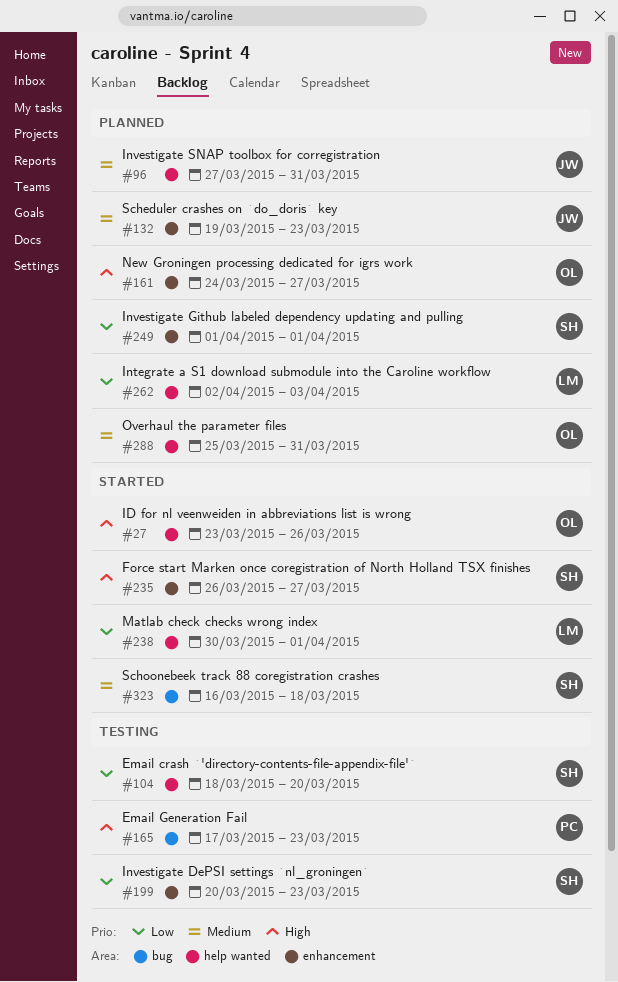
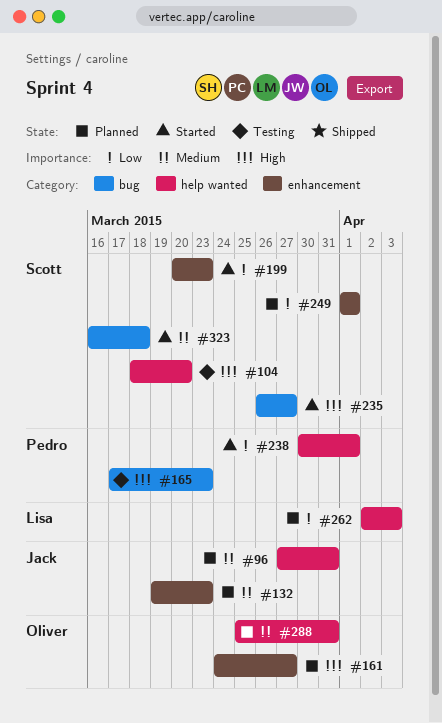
#27: present -> none
#104, priority: Low -> High
#199, status: Testing -> Started
#235, label: enhancement -> bug
#238, owner: Lisa -> Pedro

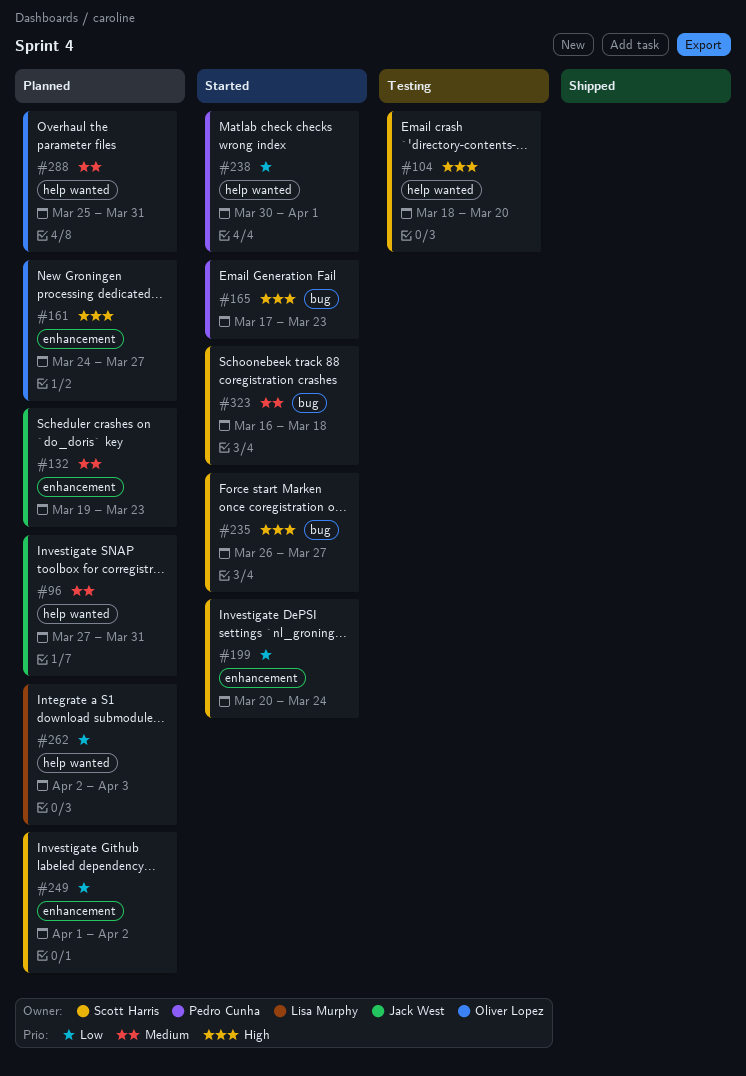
#165, status: Testing -> Started
#199, due: Mar 23 -> Mar 24
#249, due: Apr 1 -> Apr 2

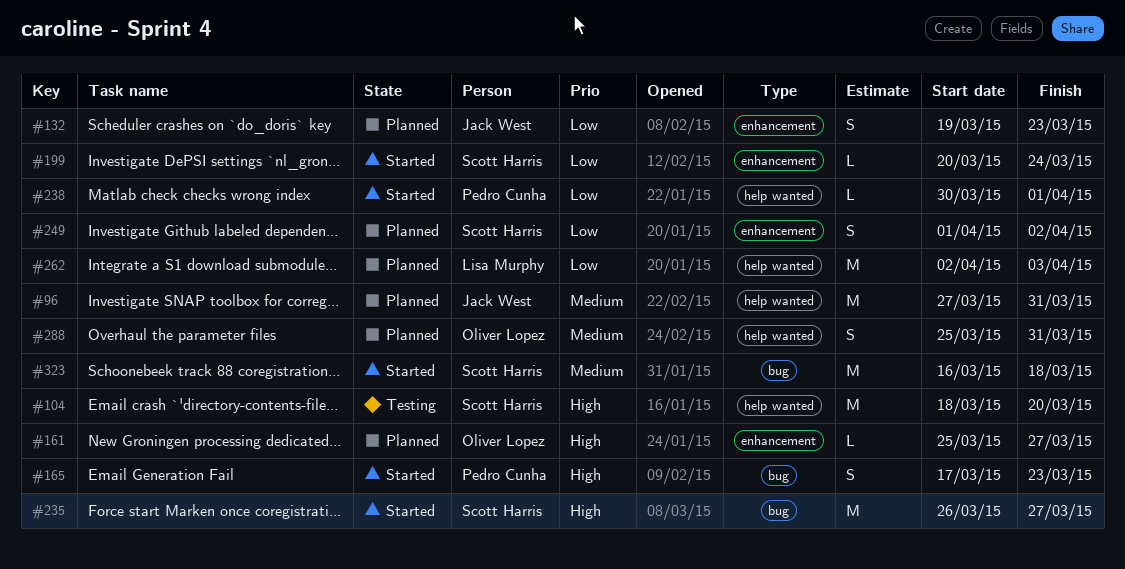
#132, priority: Medium -> Low
#161, start: Mar 24 -> Mar 25

